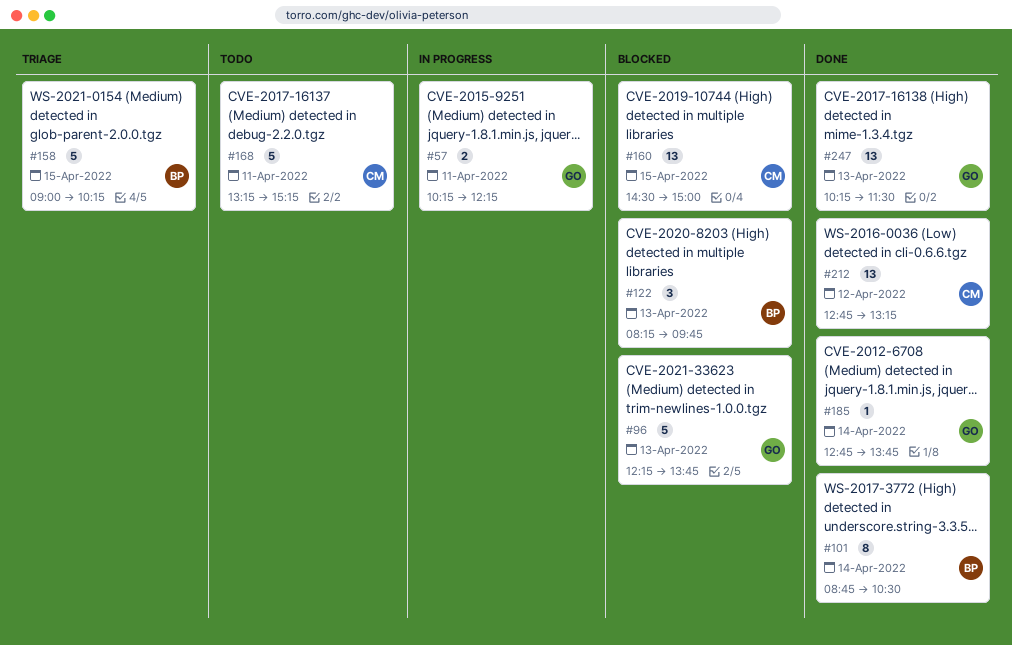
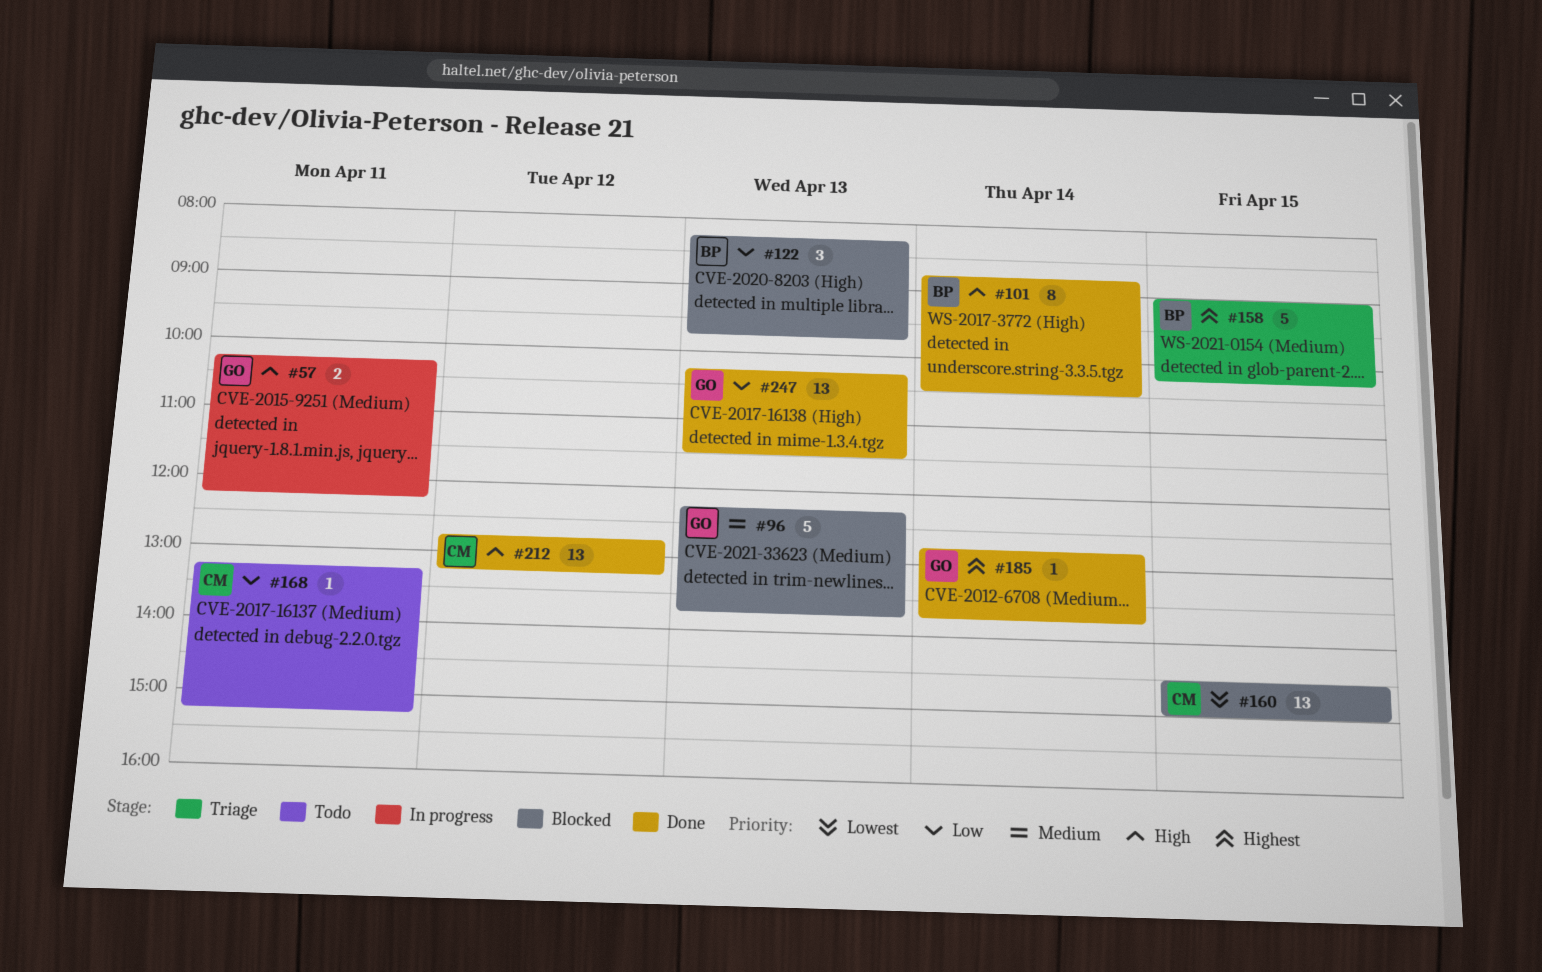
#168, estimate: 5 -> 1

